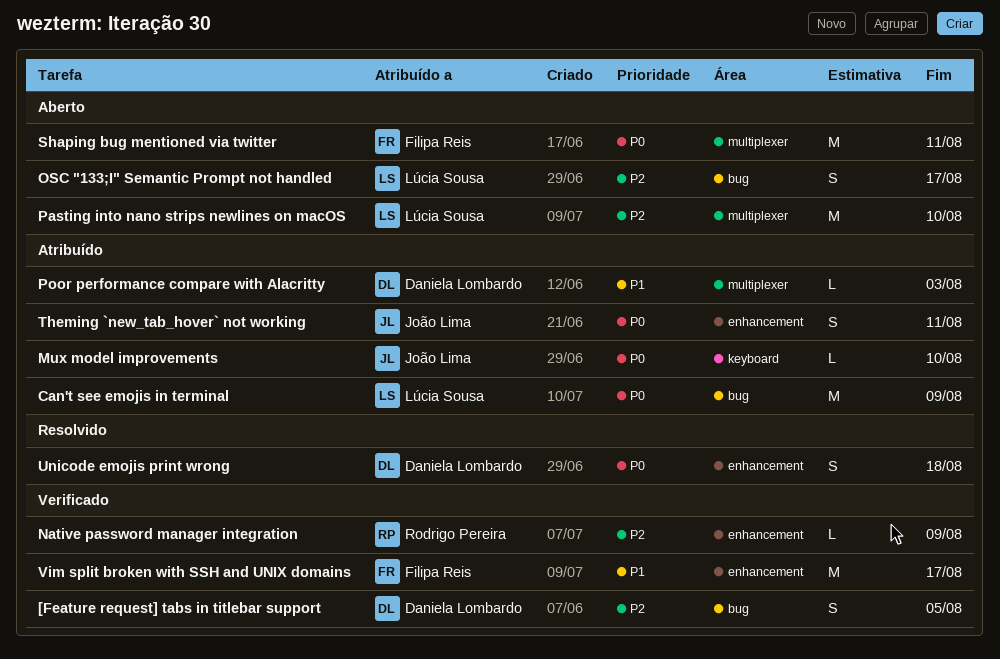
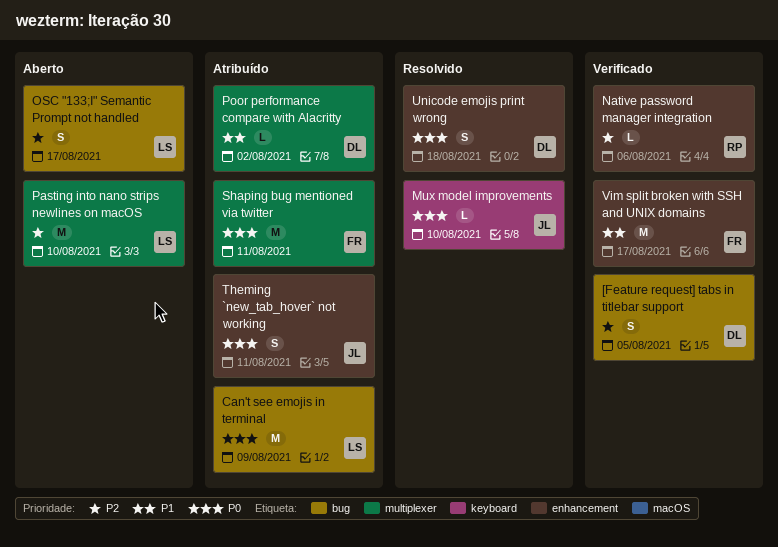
Mux model improvements, status: Atribuído -> Resolvido
Native password manager integration, due: Aug 9 -> Aug 6
Poor performance compare with Alacritty, due: Aug 3 -> Aug 2
Shaping bug mentioned via twitter, status: Aberto -> Atribuído

